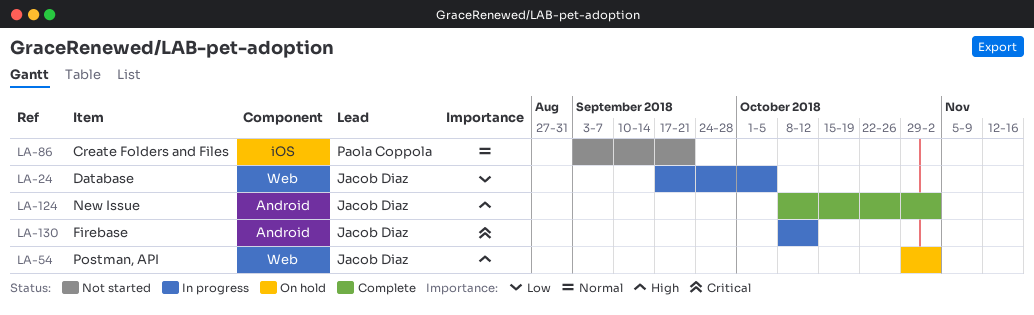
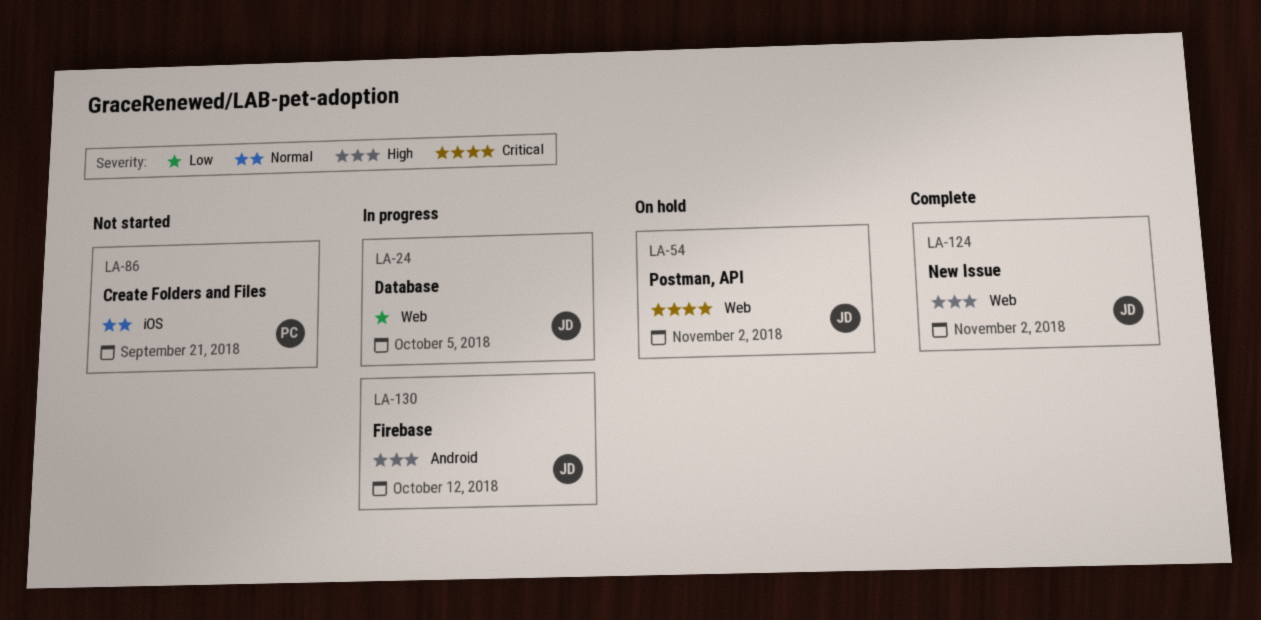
LA-54, priority: High -> Critical
LA-124, label: Android -> Web
LA-130, priority: Critical -> High

